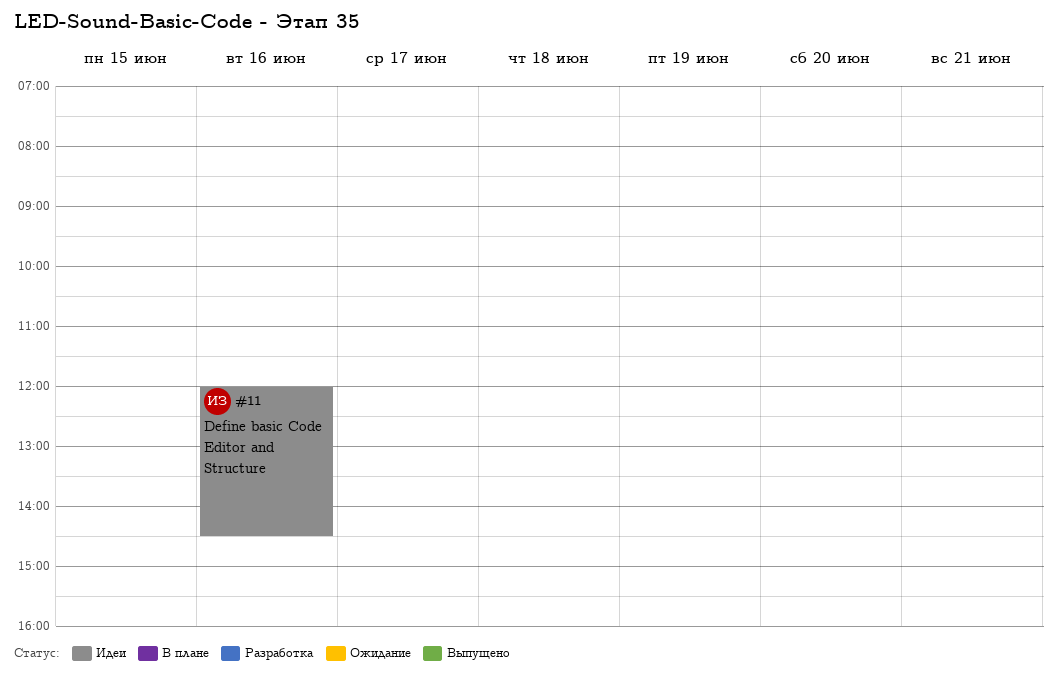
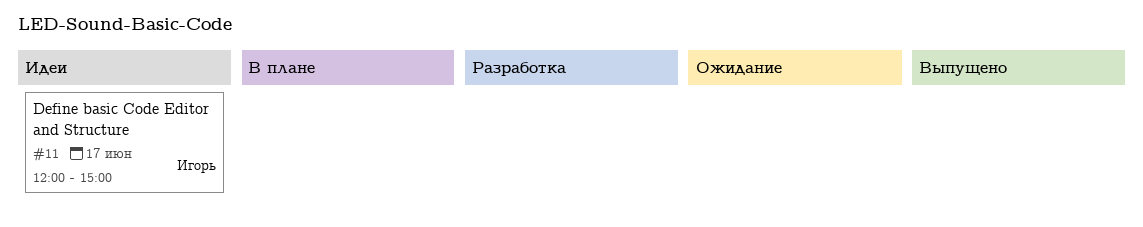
#11, day: Jun 16 -> Jun 17
#11, ends: 14:30 -> 15:00

